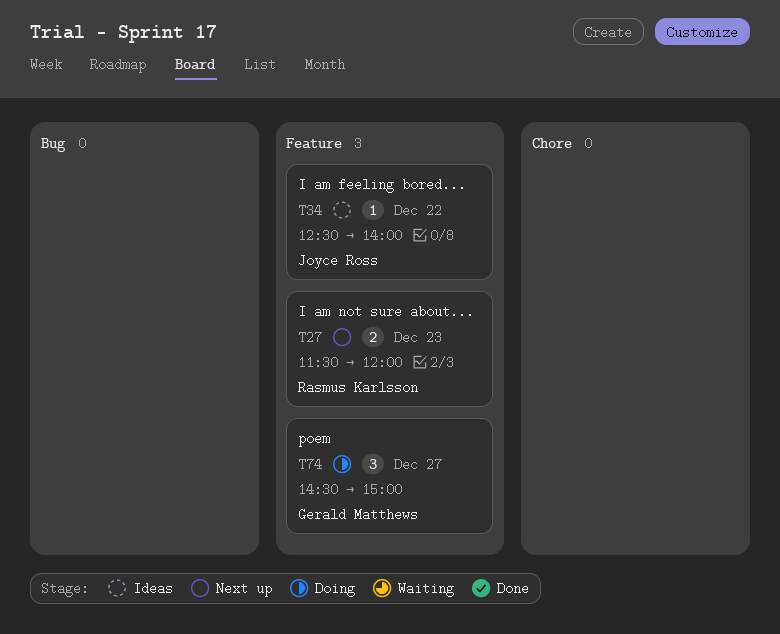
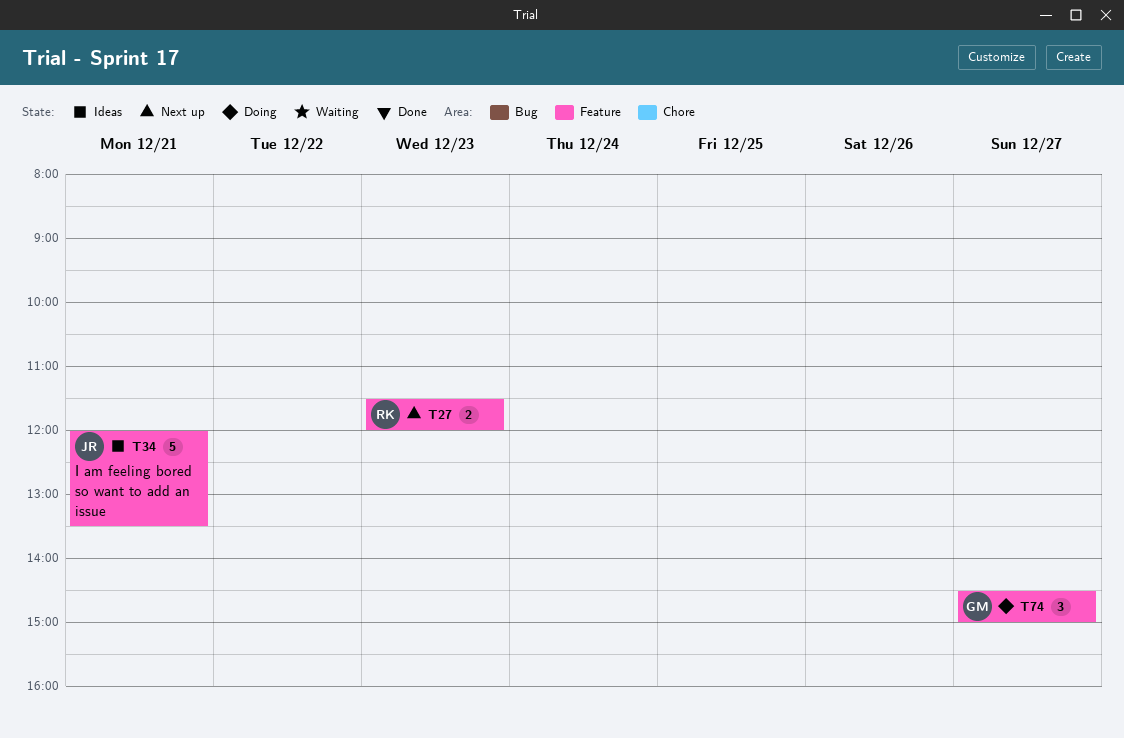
T34, estimate: 1 -> 5
T34, day: Dec 22 -> Dec 21
T34, begins: 12:30 -> 12:00
T34, ends: 14:00 -> 13:30

